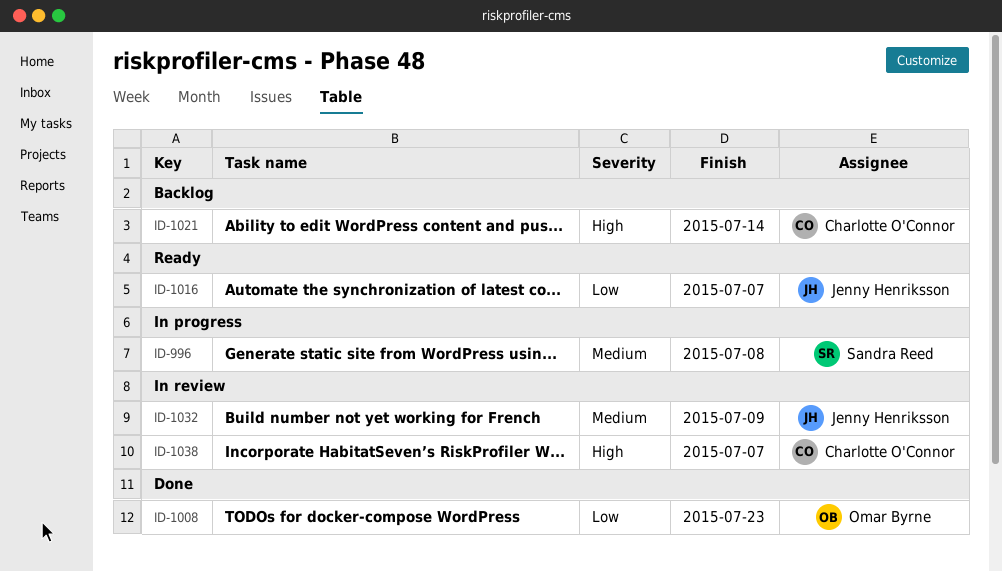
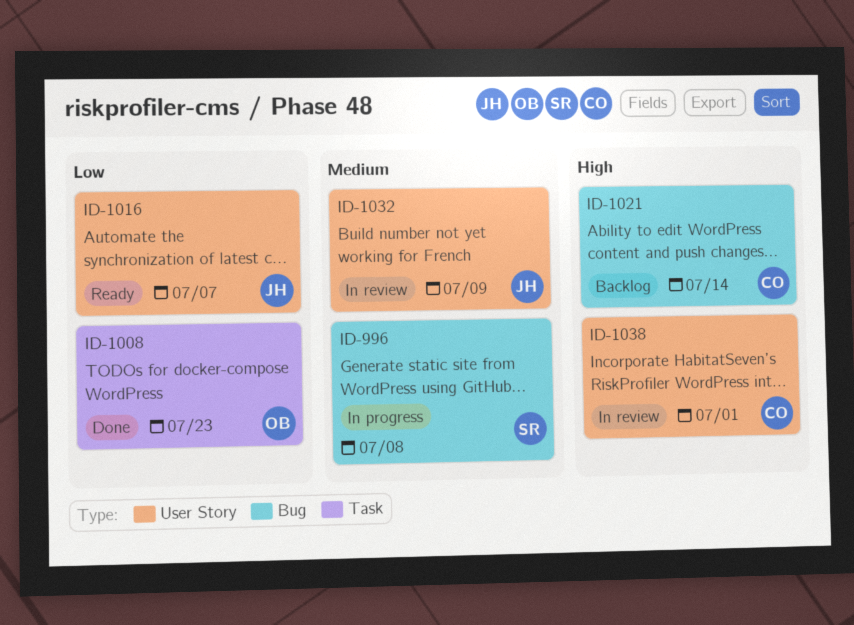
ID-1038, due: Jul 7 -> Jul 1

